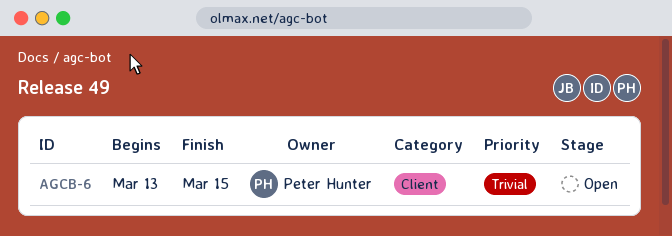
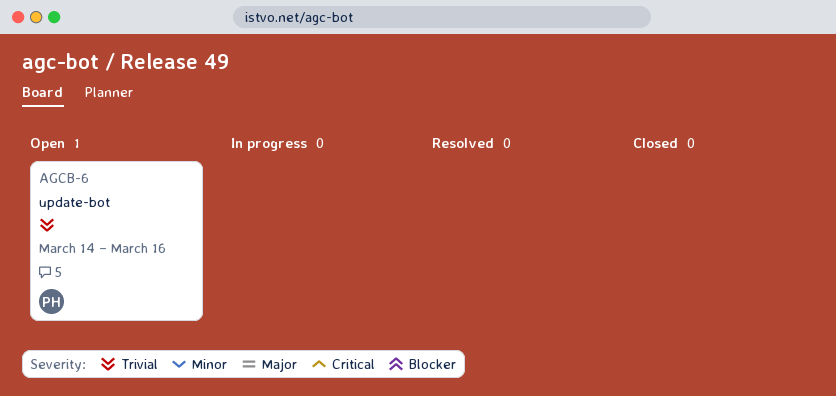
AGCB-6, start: Mar 13 -> Mar 14
AGCB-6, due: Mar 15 -> Mar 16

